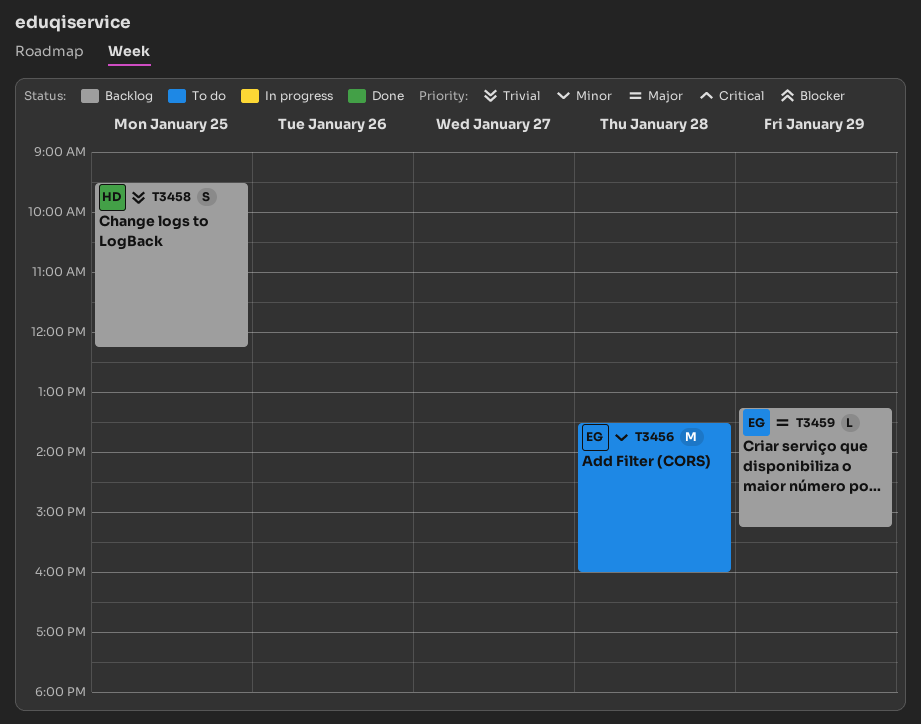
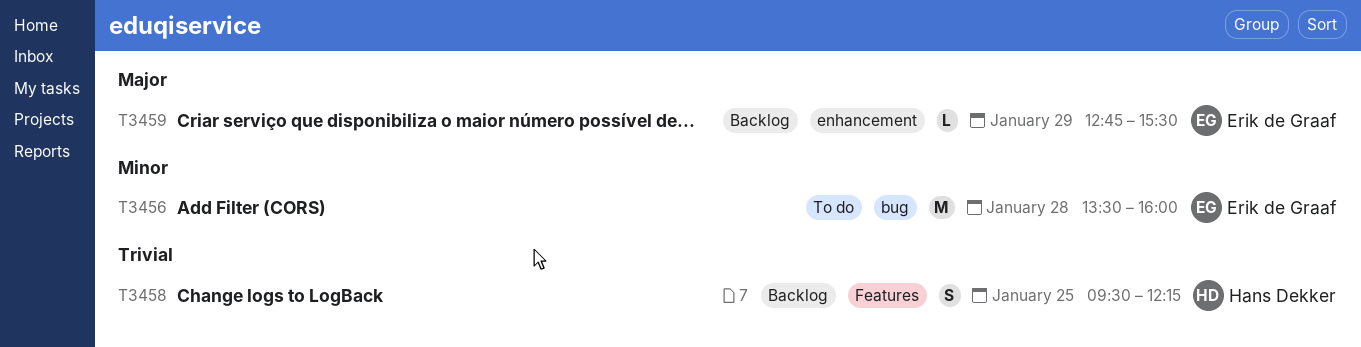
T3459, begins: 13:15 -> 12:45
T3459, ends: 15:15 -> 15:30

